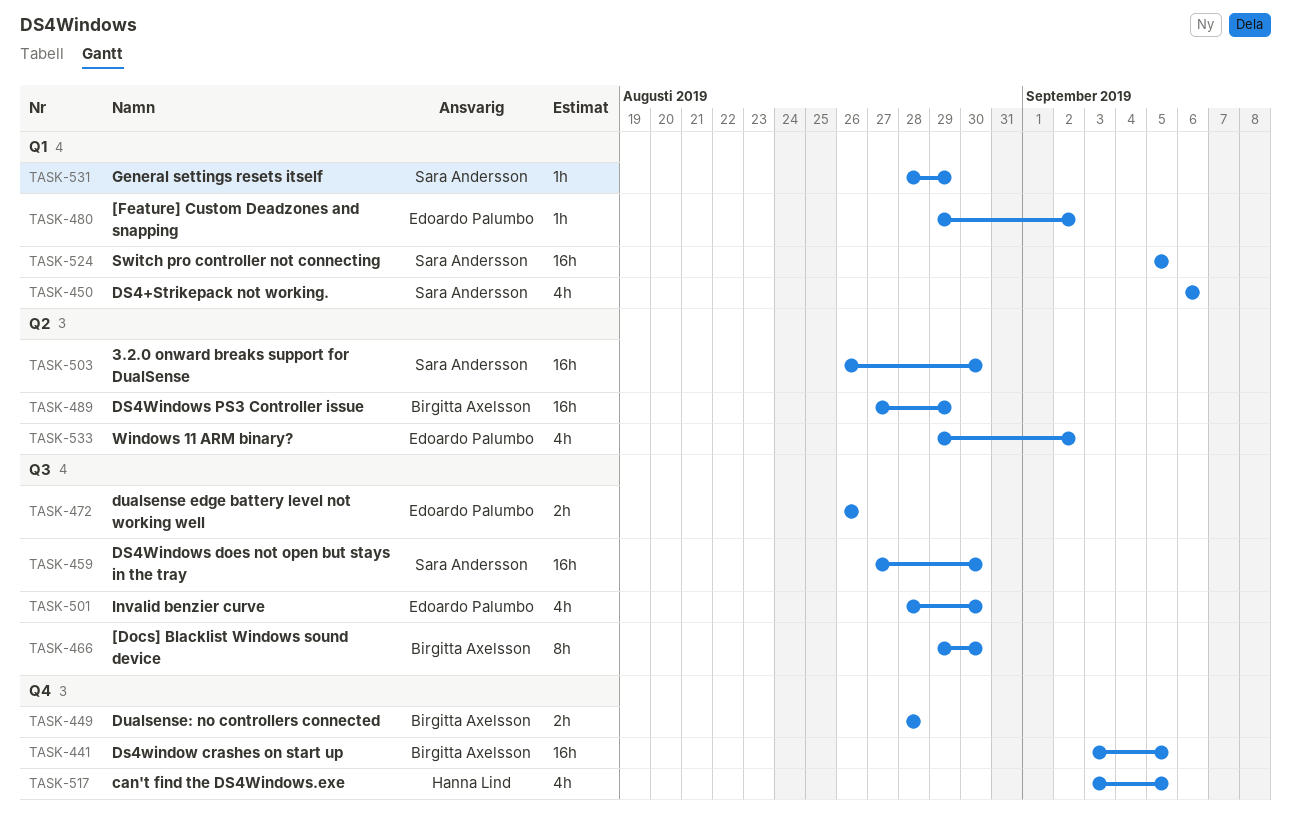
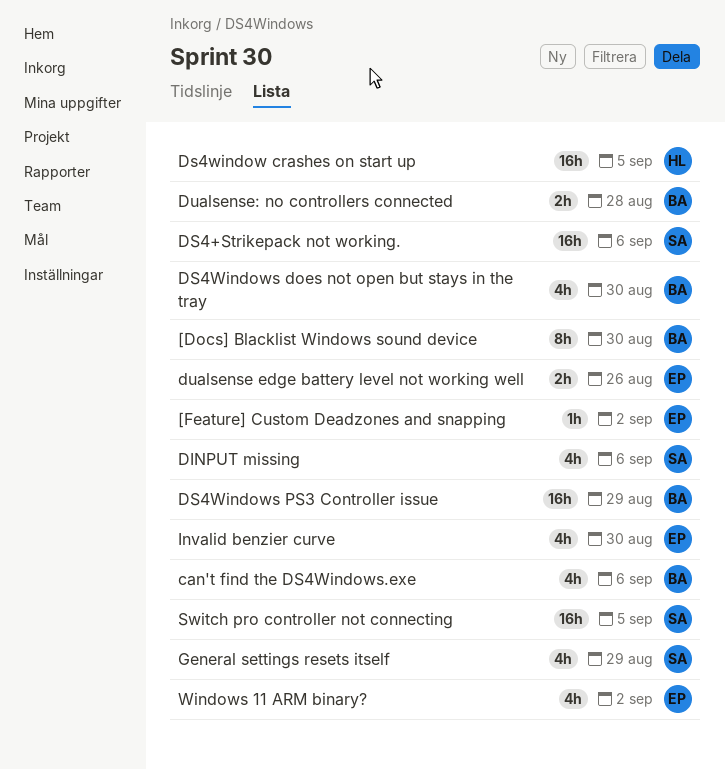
3.2.0 onward breaks support for DualSense: present -> none
can't find the DS4Windows.exe, owner: Hanna Lind -> Birgitta Axelsson
can't find the DS4Windows.exe, due: Sep 5 -> Sep 6
DINPUT missing: none -> present
DS4+Strikepack not working., estimate: 4h -> 16h
Ds4window crashes on start up, owner: Birgitta Axelsson -> Hanna Lind
DS4Windows does not open but stays in the tray, owner: Sara Andersson -> Birgitta Axelsson
DS4Windows does not open but stays in the tray, estimate: 16h -> 4h
General settings resets itself, estimate: 1h -> 4h

